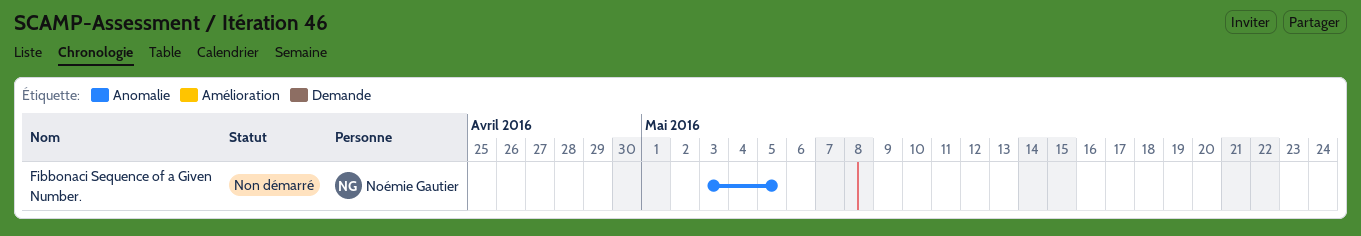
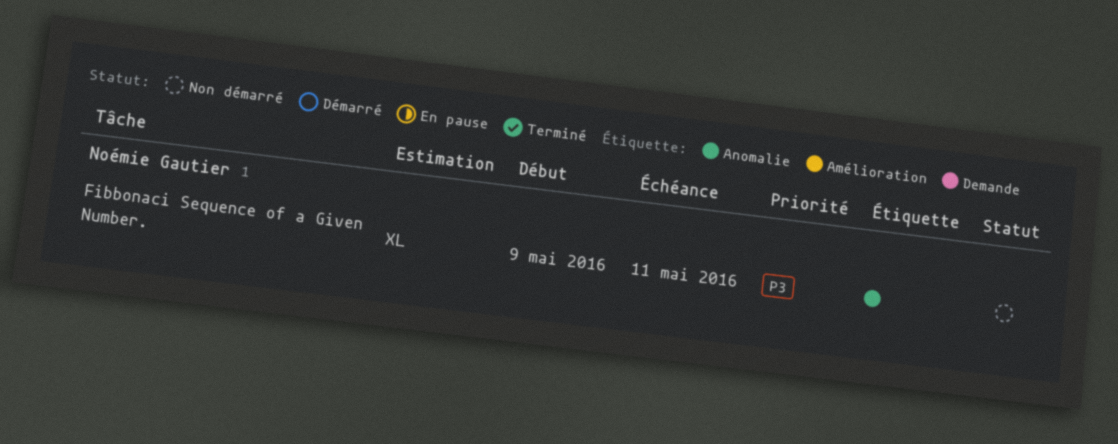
Fibbonaci Sequence of a Given Number., start: May 3 -> May 9
Fibbonaci Sequence of a Given Number., due: May 5 -> May 11

